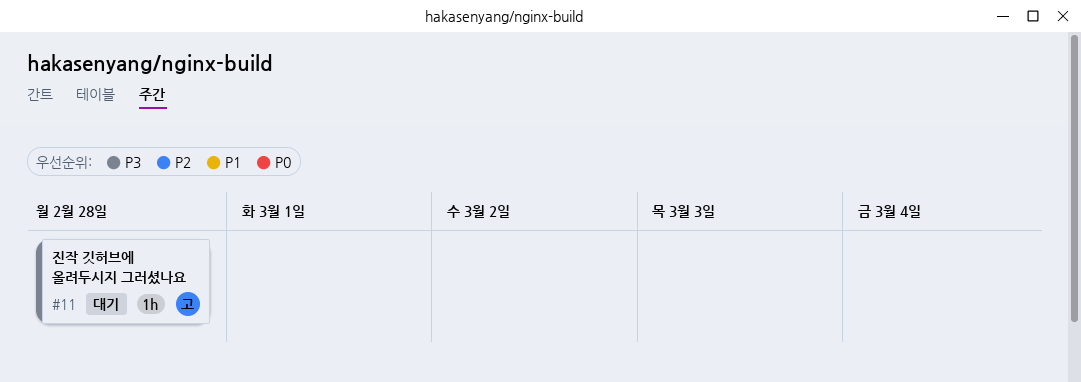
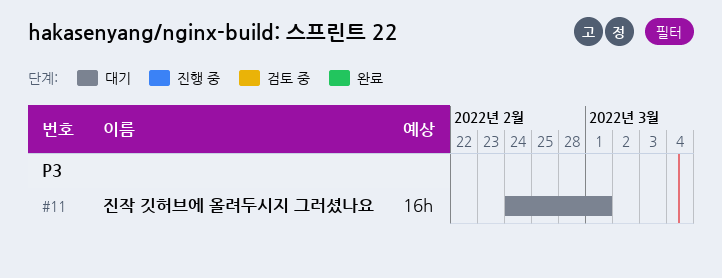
#11, estimate: 1h -> 16h
#11, due: Feb 28 -> Mar 1

